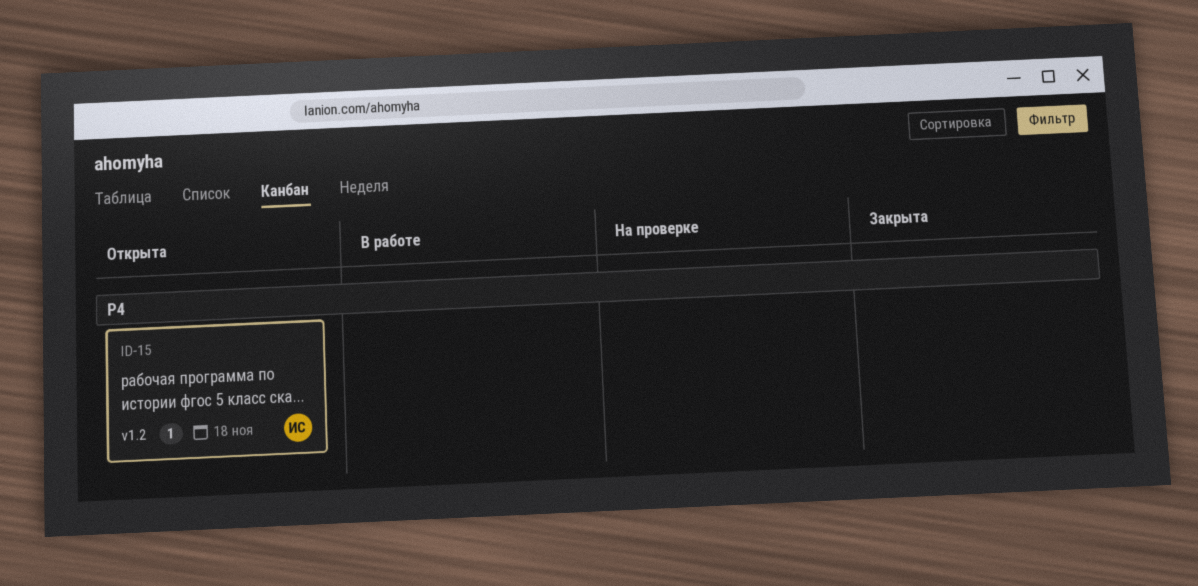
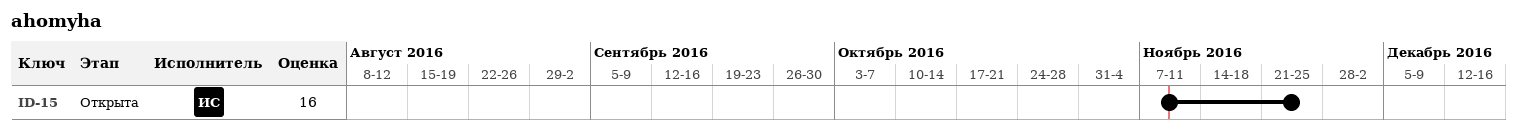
ID-15, estimate: 1 -> 16
ID-15, due: Nov 18 -> Nov 25

